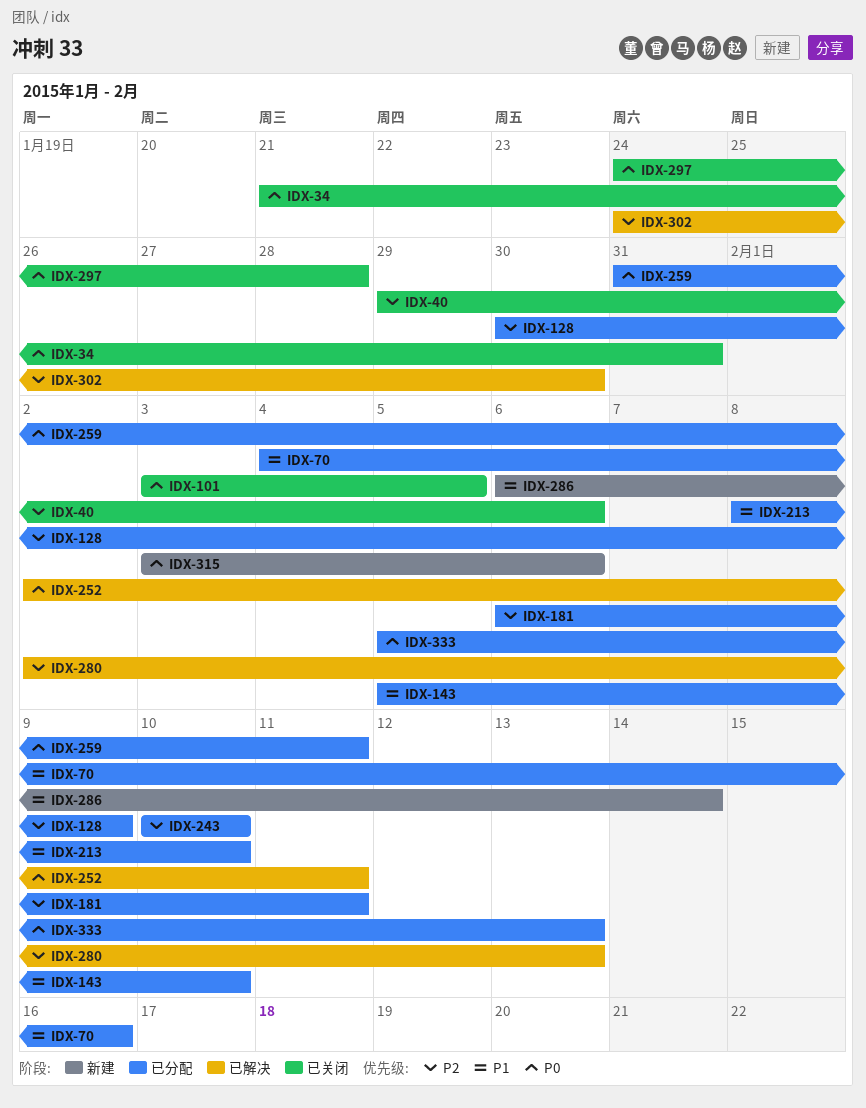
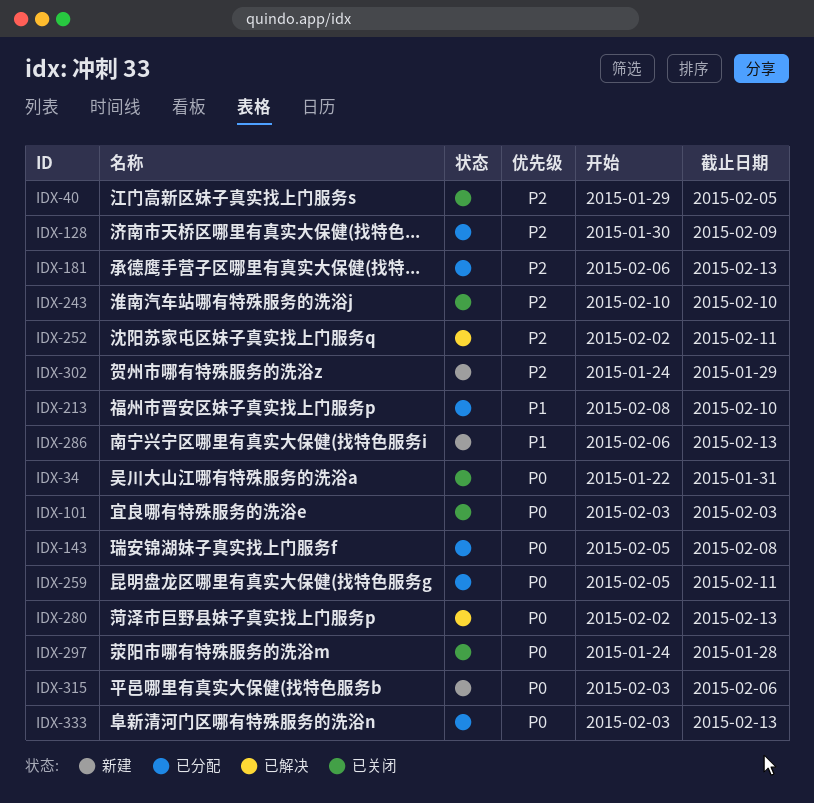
IDX-34, start: Jan 21 -> Jan 22
IDX-40, due: Feb 6 -> Feb 5
IDX-70: present -> none
IDX-101, due: Feb 5 -> Feb 3
IDX-143, priority: P1 -> P0
IDX-143, due: Feb 10 -> Feb 8
IDX-181, due: Feb 11 -> Feb 13
IDX-243, status: 已分配 -> 已关闭
IDX-252, priority: P0 -> P2
IDX-259, start: Jan 31 -> Feb 5
IDX-280, priority: P2 -> P0
IDX-286, due: Feb 14 -> Feb 13
IDX-302, status: 已解决 -> 新建
IDX-302, due: Jan 30 -> Jan 29
IDX-333, start: Feb 5 -> Feb 3

